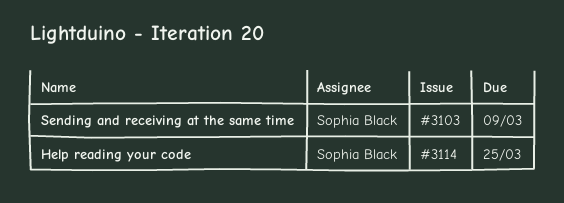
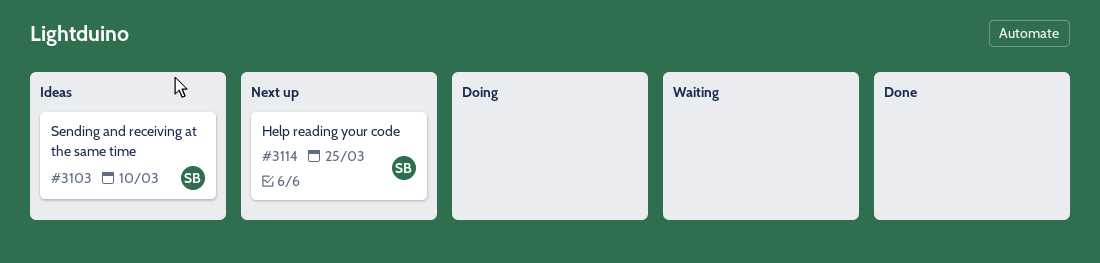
#3103, due: Mar 9 -> Mar 10

